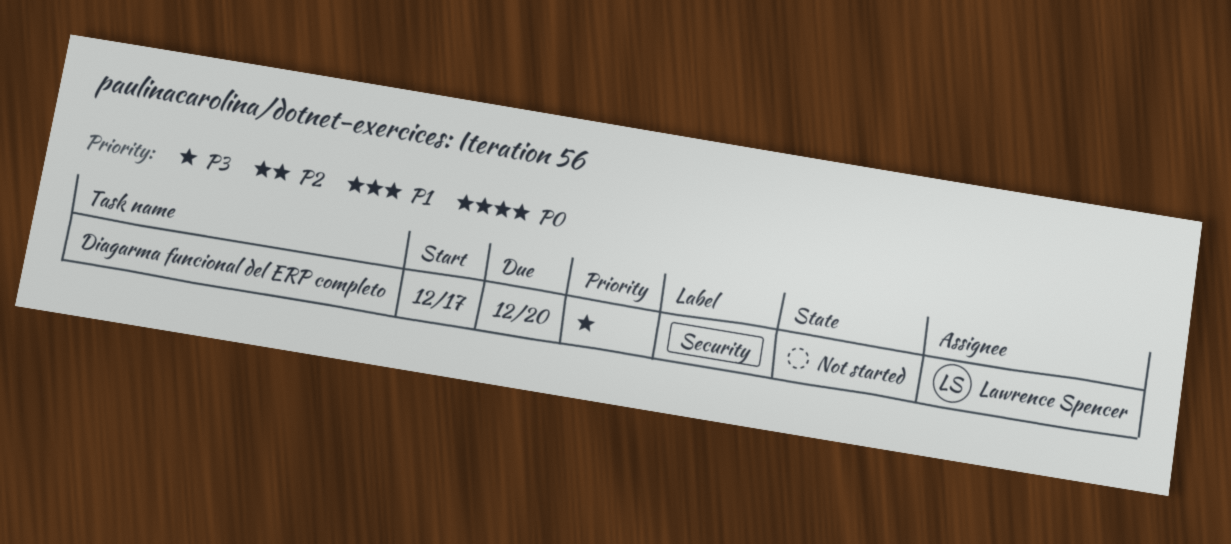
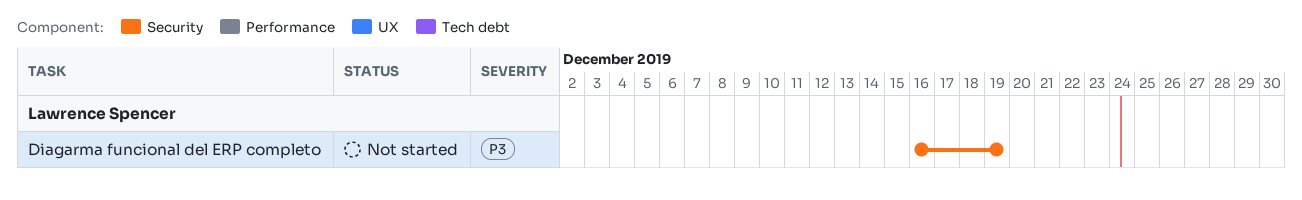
Diagarma funcional del ERP completo, start: Dec 17 -> Dec 16
Diagarma funcional del ERP completo, due: Dec 20 -> Dec 19

